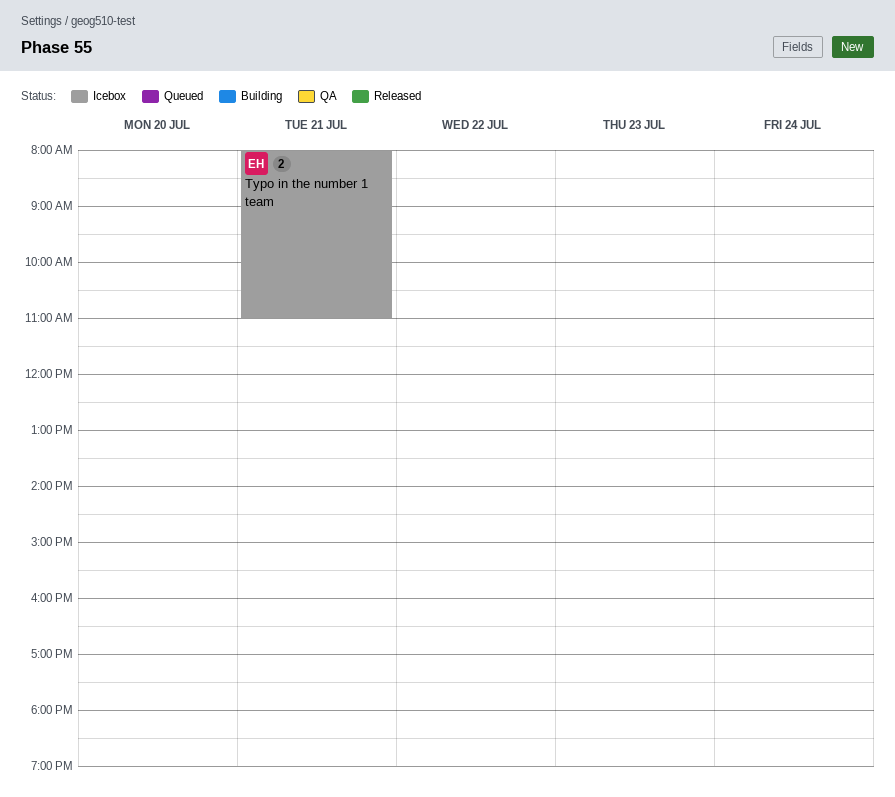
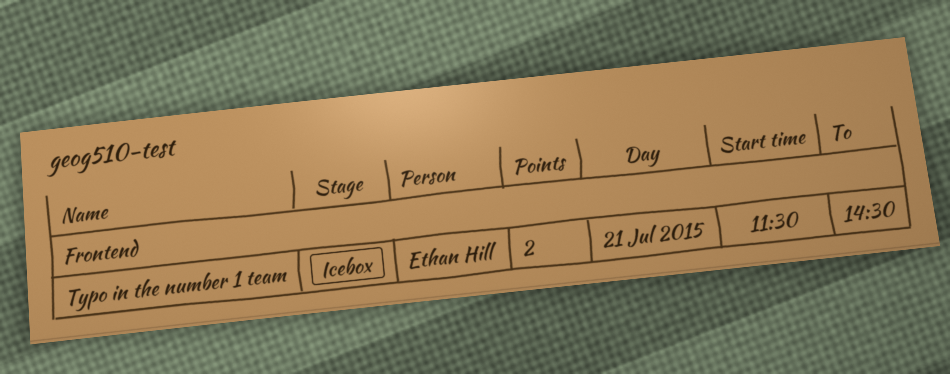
Typo in the number 1 team, begins: 08:00 -> 11:30
Typo in the number 1 team, ends: 11:00 -> 14:30

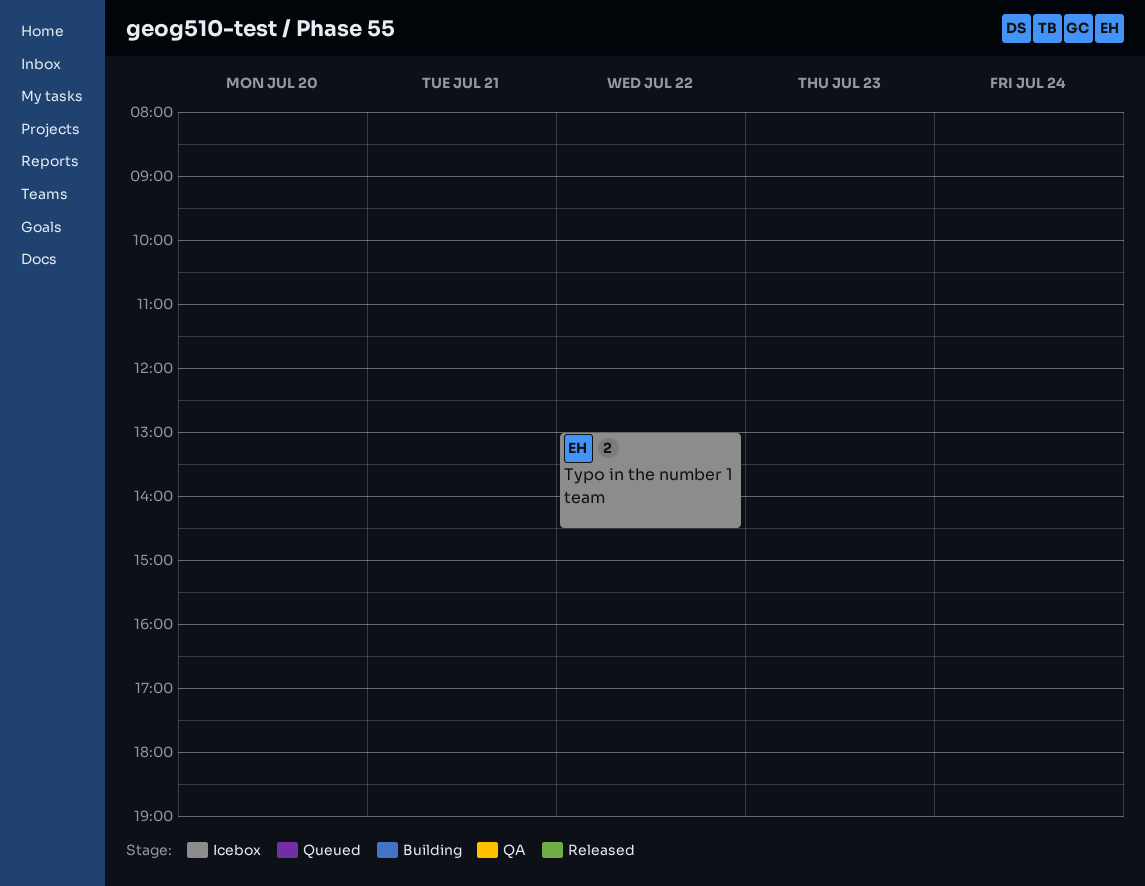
Typo in the number 1 team, day: Jul 21 -> Jul 22
Typo in the number 1 team, begins: 11:30 -> 13:00

